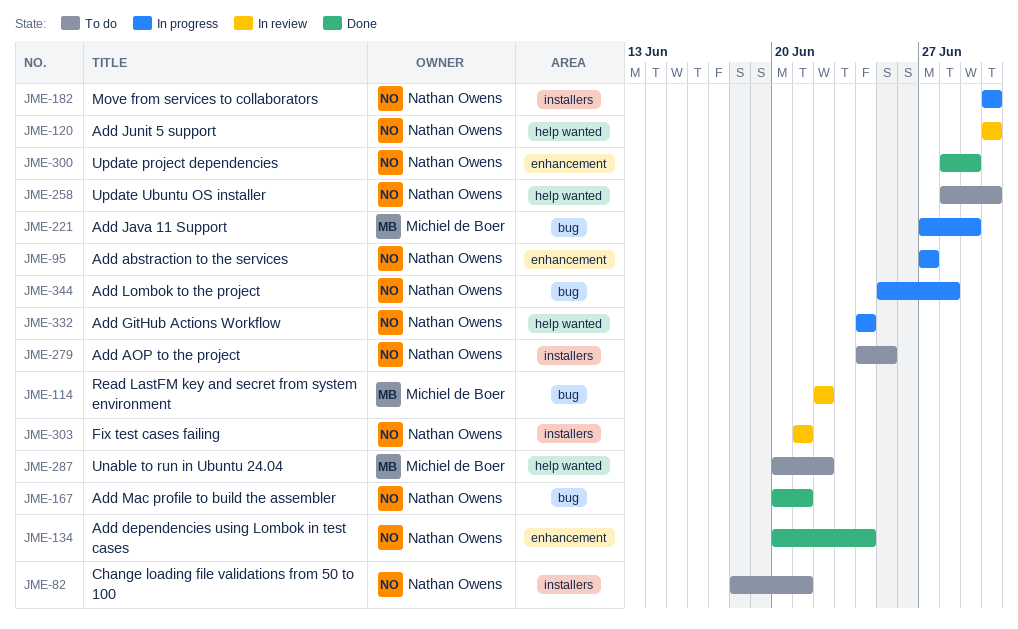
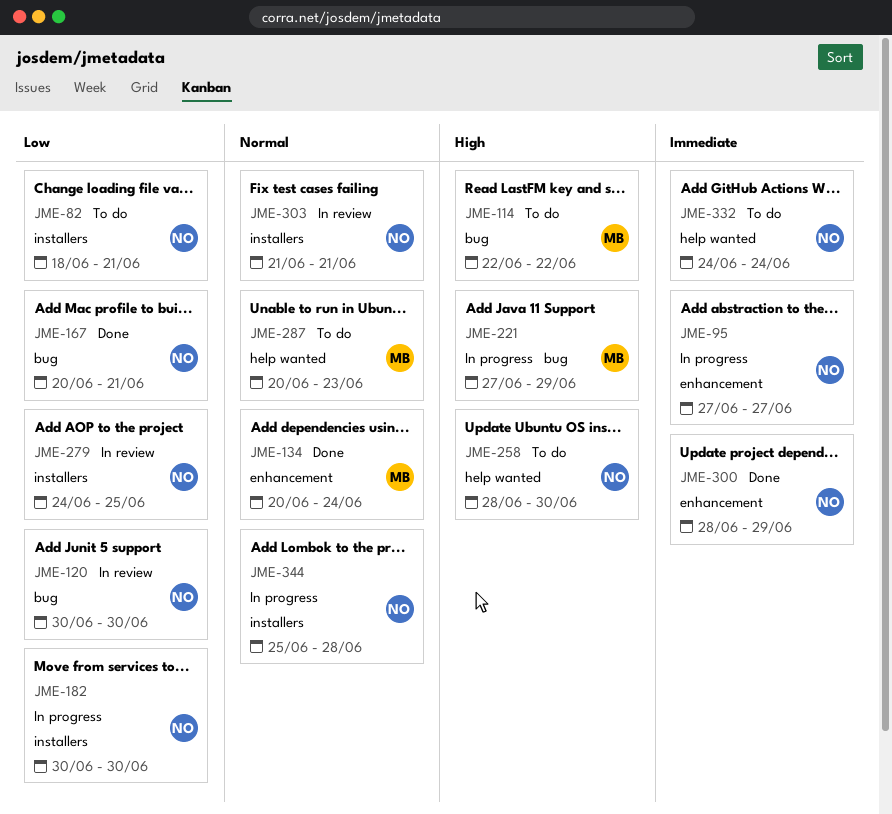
JME-114, status: In review -> To do
JME-120, label: help wanted -> bug
JME-134, owner: Nathan Owens -> Michiel de Boer
JME-279, status: To do -> In review
JME-287, due: Jun 22 -> Jun 23
JME-332, status: In progress -> To do
JME-344, label: bug -> installers

